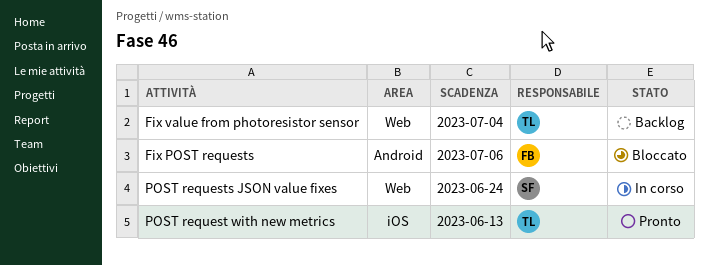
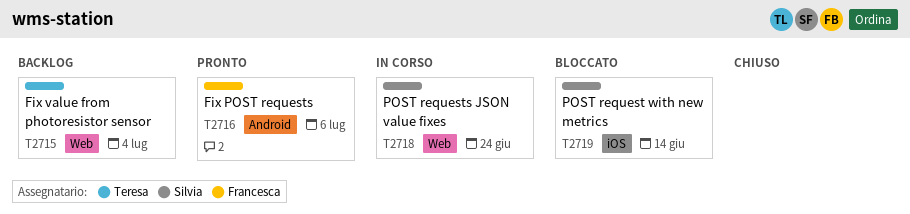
Fix POST requests, status: Bloccato -> Pronto
POST request with new metrics, status: Pronto -> Bloccato
POST request with new metrics, owner: Teresa -> Silvia
POST request with new metrics, due: Jun 13 -> Jun 14

